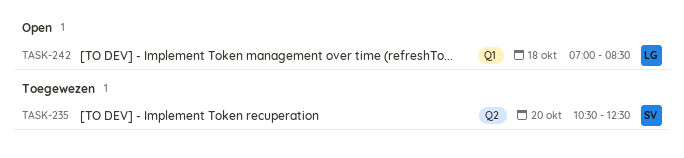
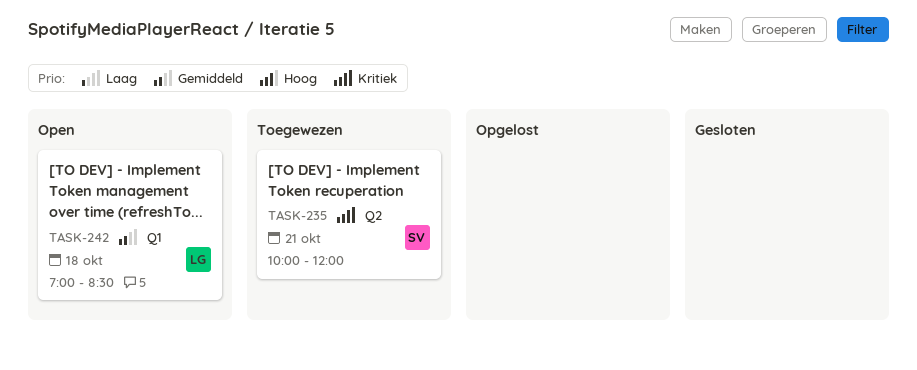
TASK-235, day: Oct 20 -> Oct 21
TASK-235, begins: 10:30 -> 10:00
TASK-235, ends: 12:30 -> 12:00

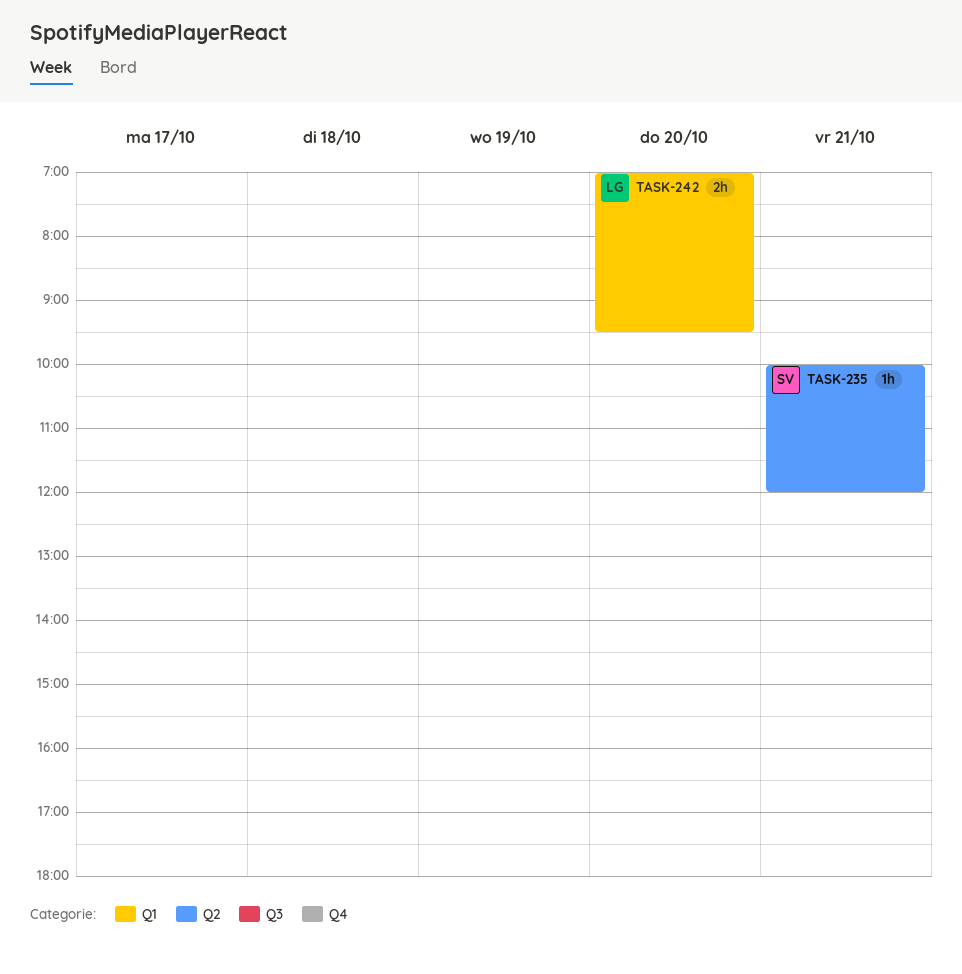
TASK-242, day: Oct 18 -> Oct 20
TASK-242, ends: 08:30 -> 09:30

